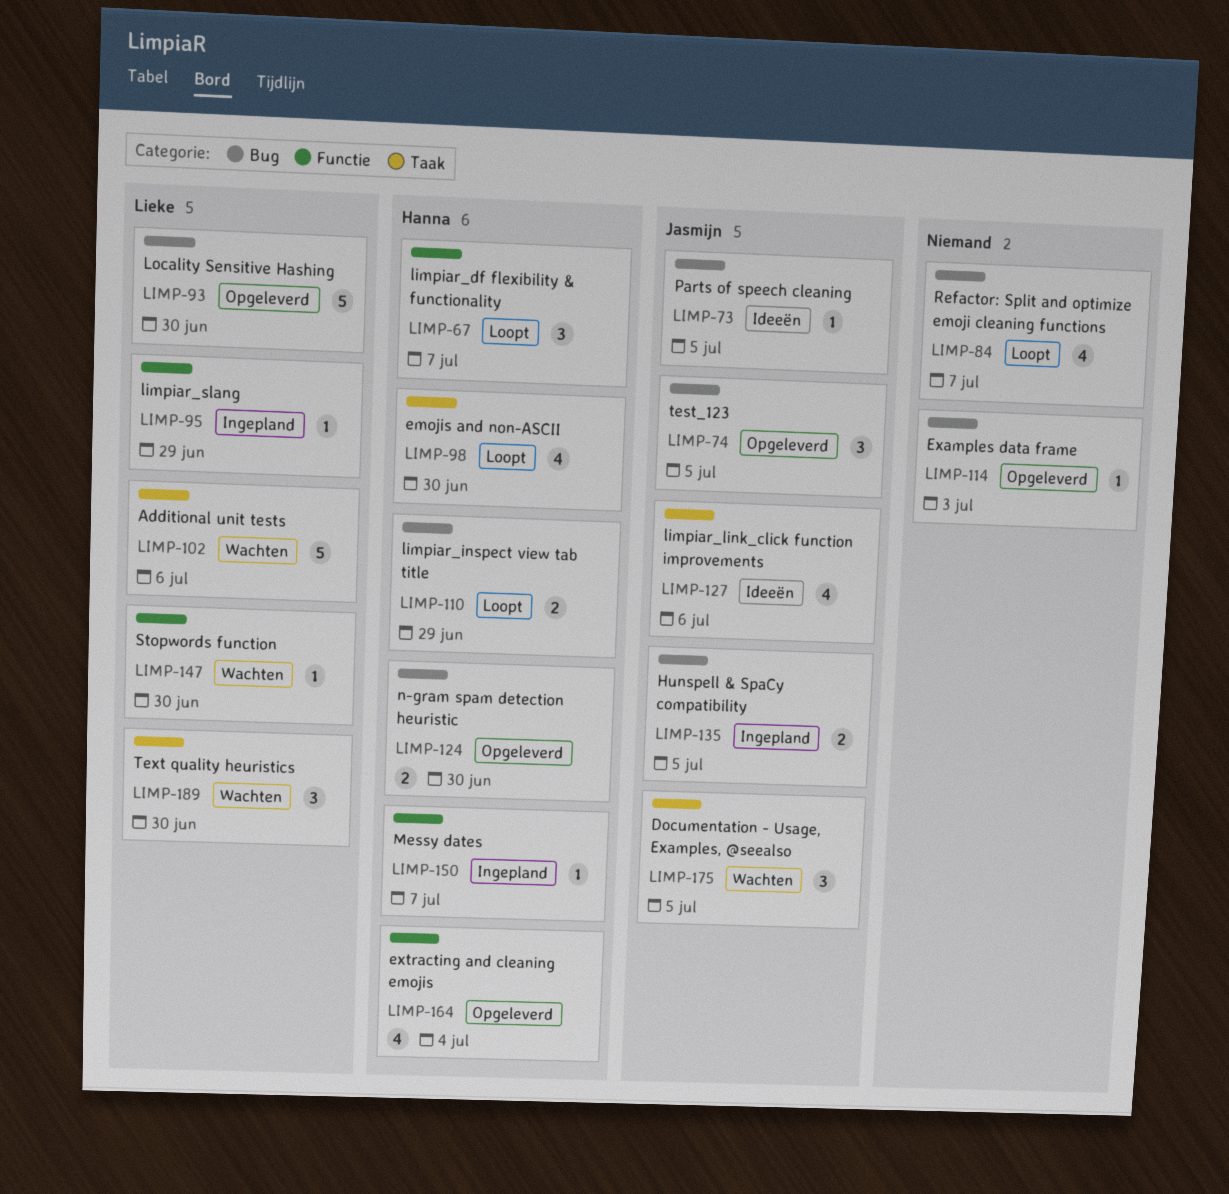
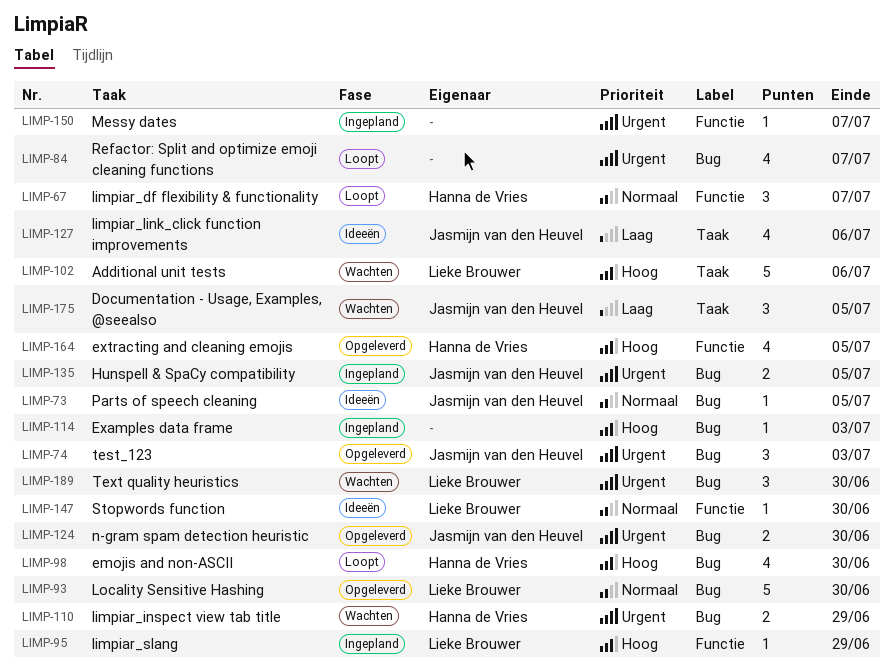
LIMP-74, due: Jul 5 -> Jul 3
LIMP-98, label: Taak -> Bug
LIMP-110, status: Loopt -> Wachten
LIMP-114, status: Opgeleverd -> Ingepland
LIMP-124, owner: Hanna de Vries -> Jasmijn van den Heuvel
LIMP-147, status: Wachten -> Ideeën
LIMP-150, owner: Hanna de Vries -> none
LIMP-164, due: Jul 4 -> Jul 5
LIMP-189, label: Taak -> Bug

